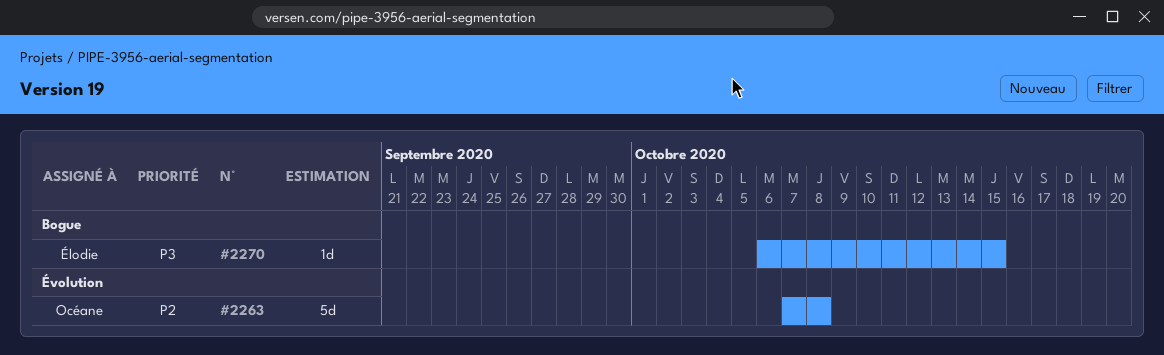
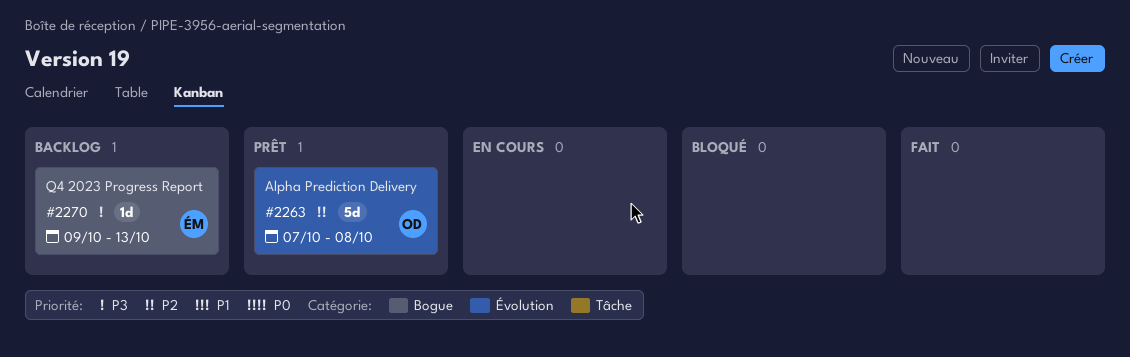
#2270, start: Oct 6 -> Oct 9
#2270, due: Oct 15 -> Oct 13

